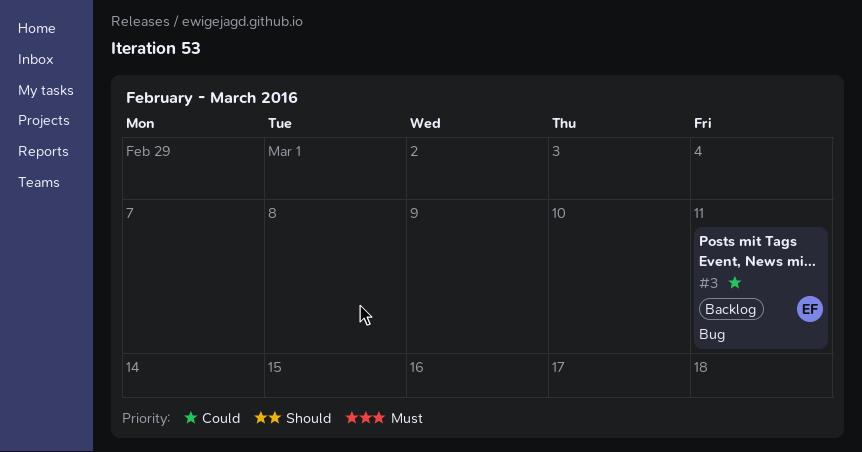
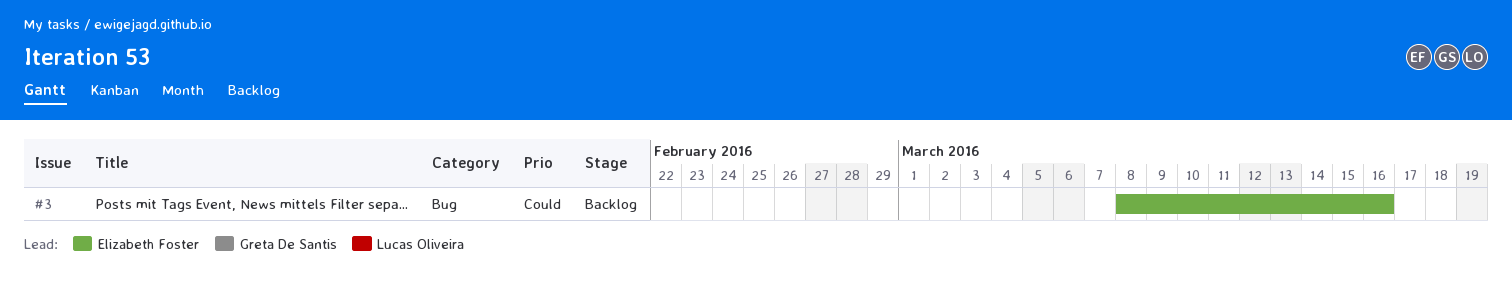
#3, due: Mar 11 -> Mar 16

